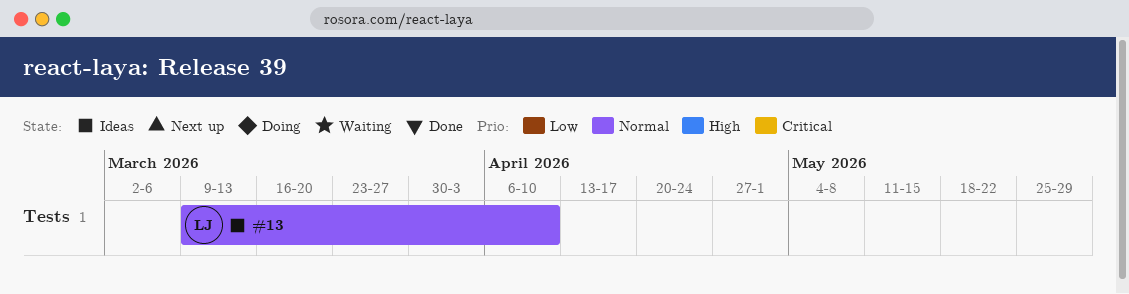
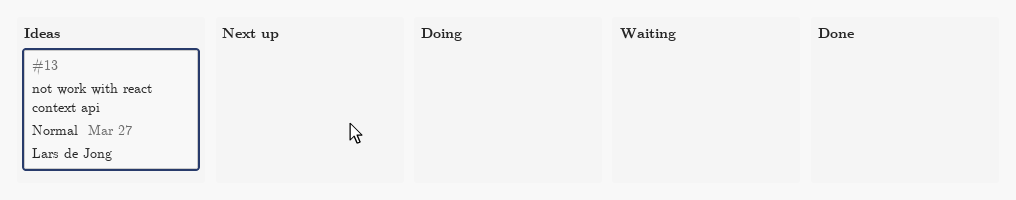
#13, due: Apr 10 -> Mar 27

